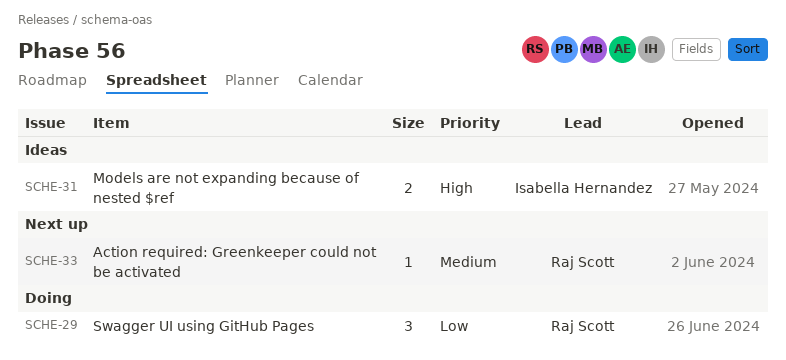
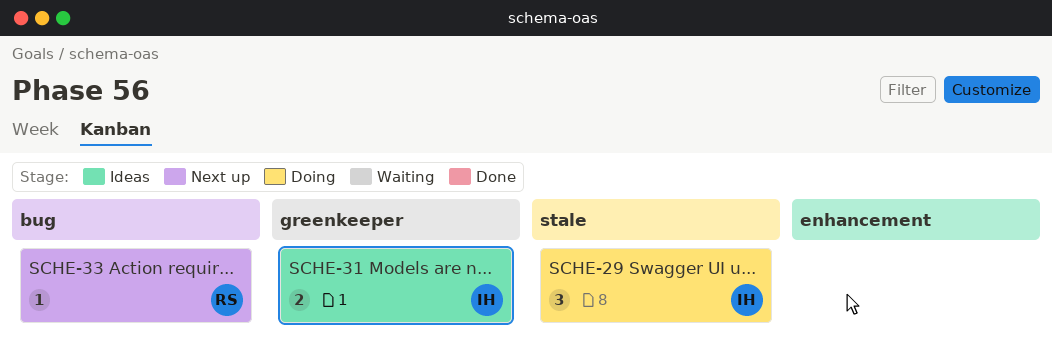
SCHE-29, owner: Raj Scott -> Isabella Hernandez

